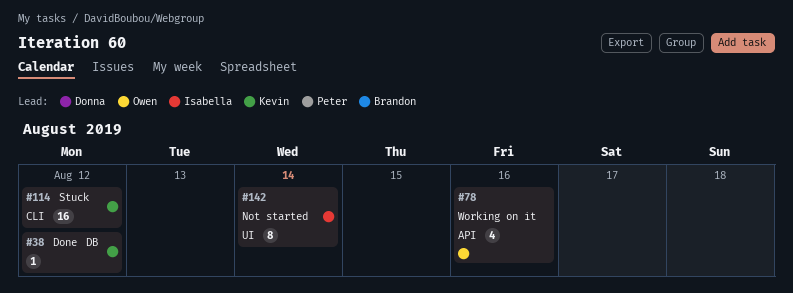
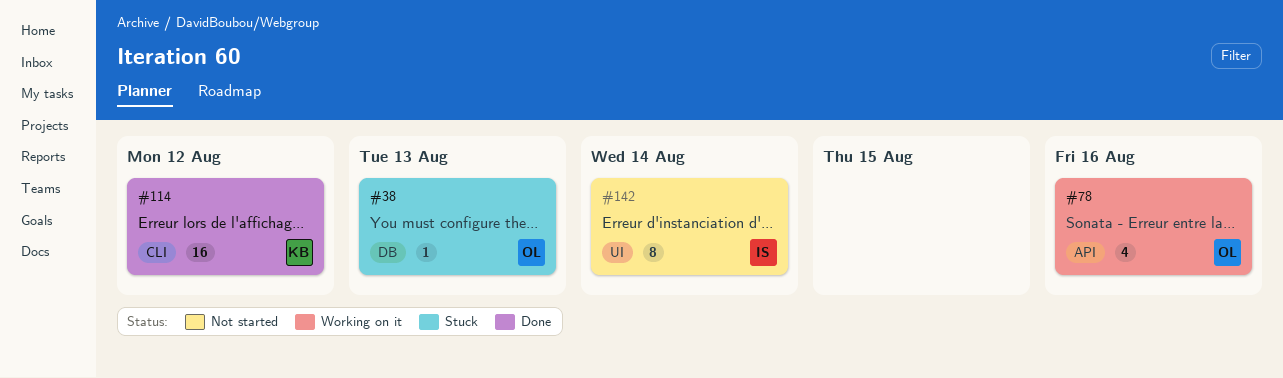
#38, status: Done -> Stuck
#38, owner: Kevin -> Owen
#38, due: Aug 12 -> Aug 13
#114, status: Stuck -> Done

